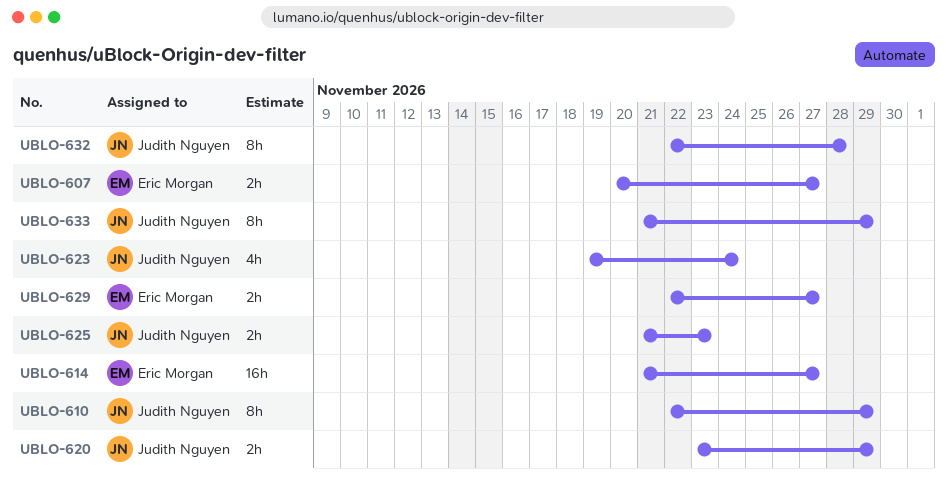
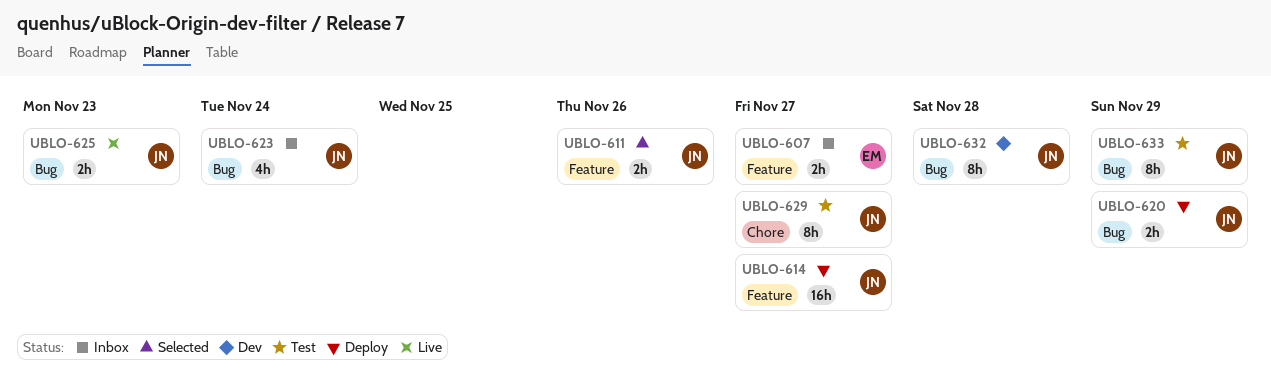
UBLO-610: present -> none
UBLO-611: none -> present
UBLO-614, owner: Eric Morgan -> Judith Nguyen
UBLO-629, owner: Eric Morgan -> Judith Nguyen
UBLO-629, estimate: 2h -> 8h

